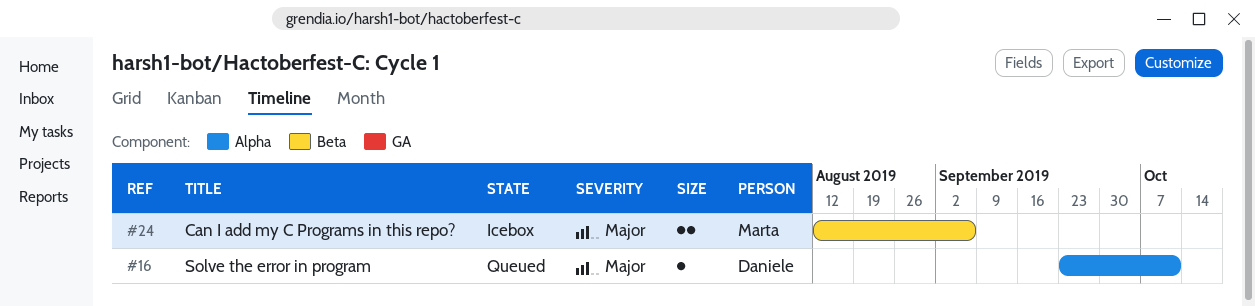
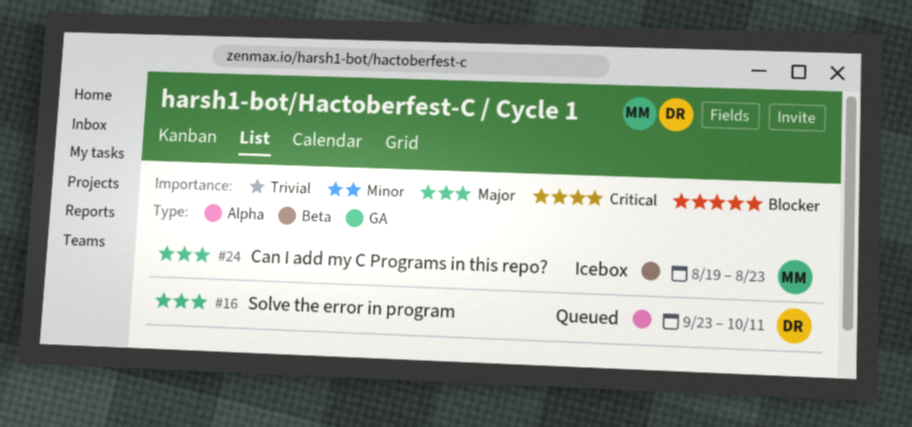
#24, start: Aug 12 -> Aug 19
#24, due: Sep 6 -> Aug 23

